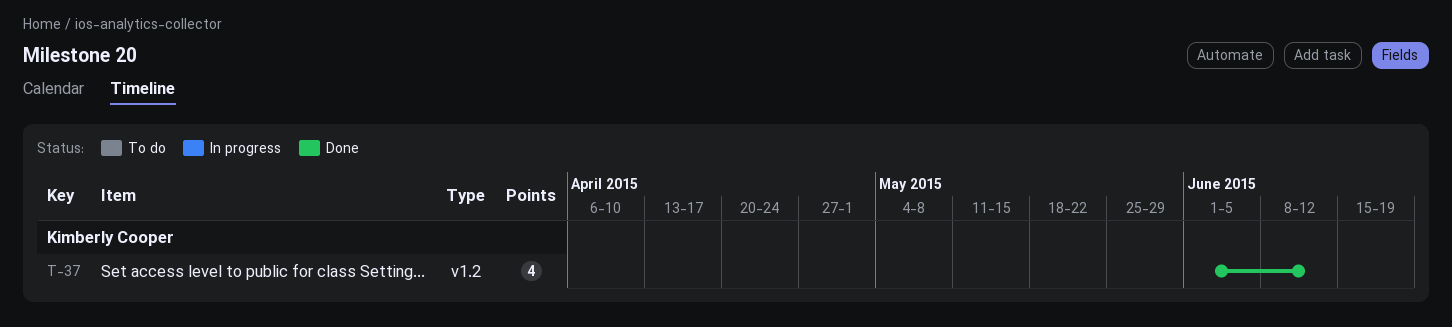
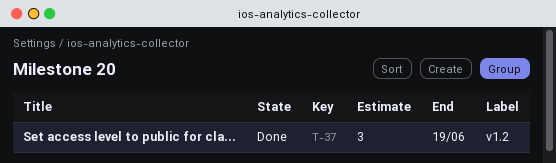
T-37, estimate: 4 -> 3
T-37, due: Jun 12 -> Jun 19

